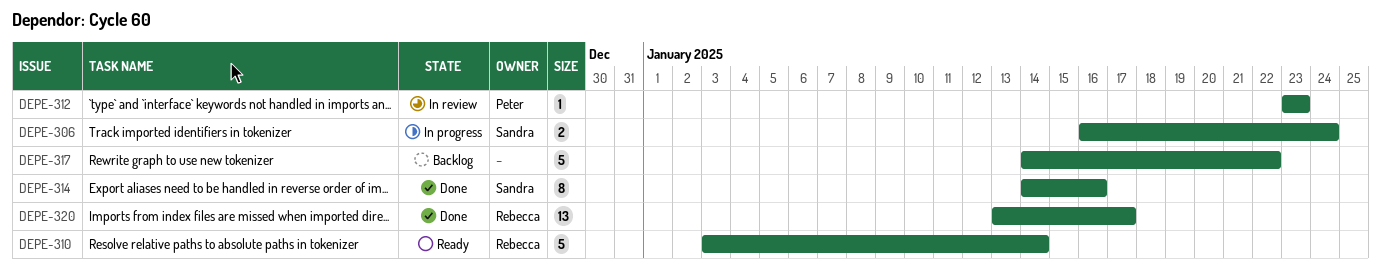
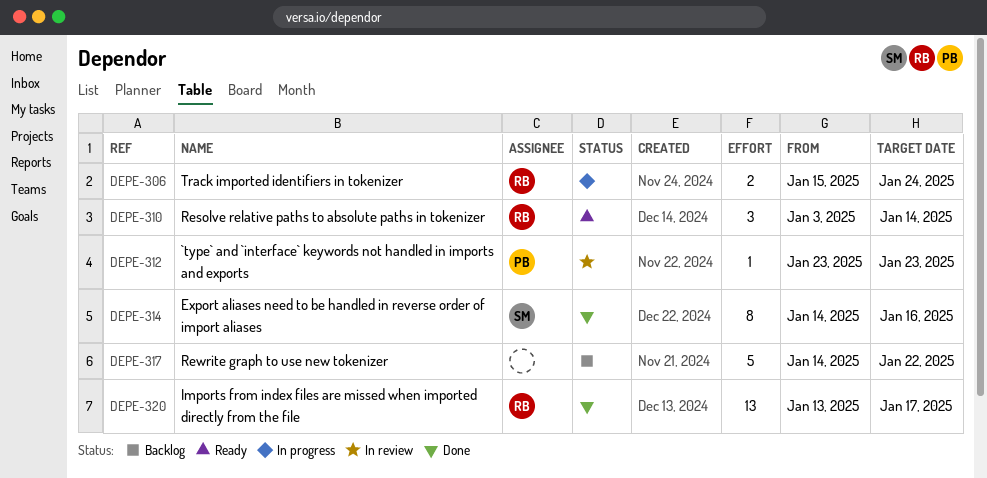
DEPE-306, owner: Sandra -> Rebecca
DEPE-306, start: Jan 16 -> Jan 15
DEPE-310, estimate: 5 -> 3

